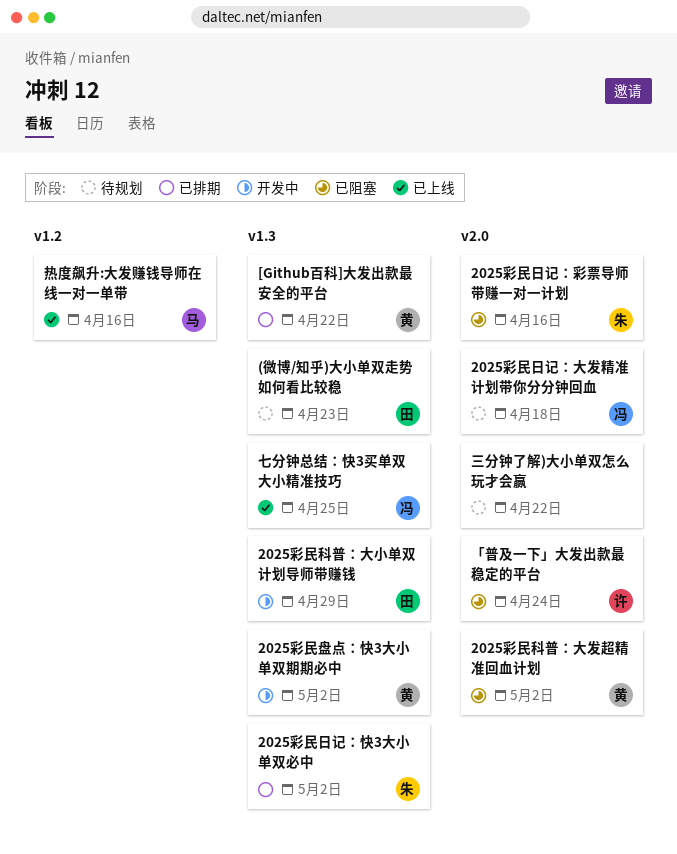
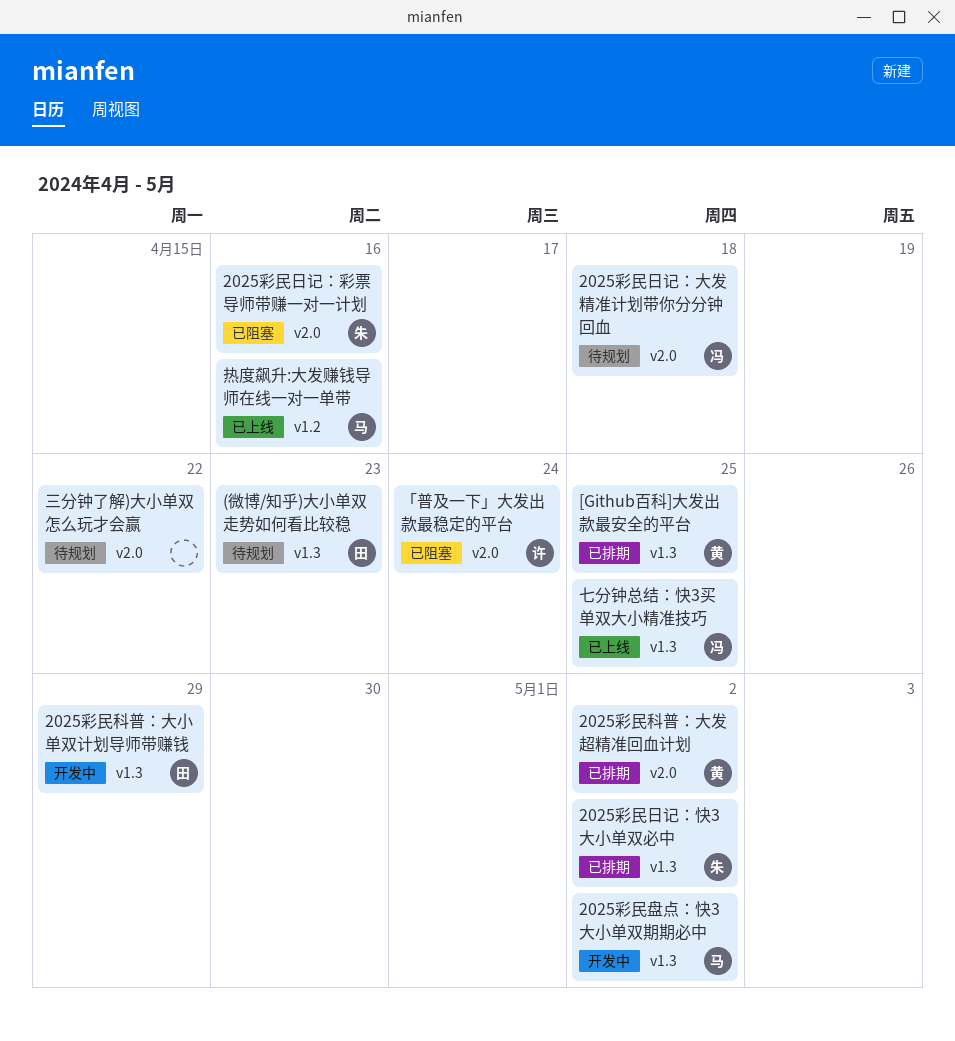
2025彩民盘点：快3大小单双期期必中, owner: 黄 -> 马
2025彩民科普：大发超精准回血计划, status: 已阻塞 -> 已排期
[Github百科]大发出款最安全的平台, due: Apr 22 -> Apr 25

